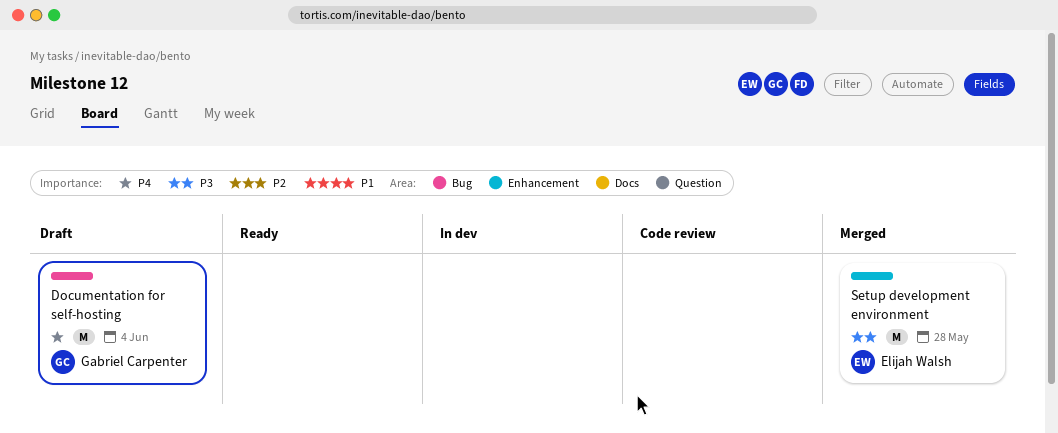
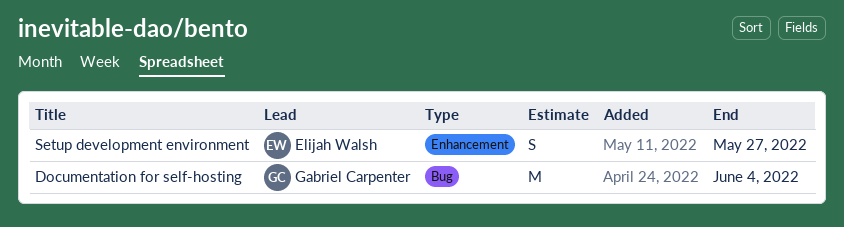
Setup development environment, estimate: M -> S
Setup development environment, due: May 28 -> May 27

